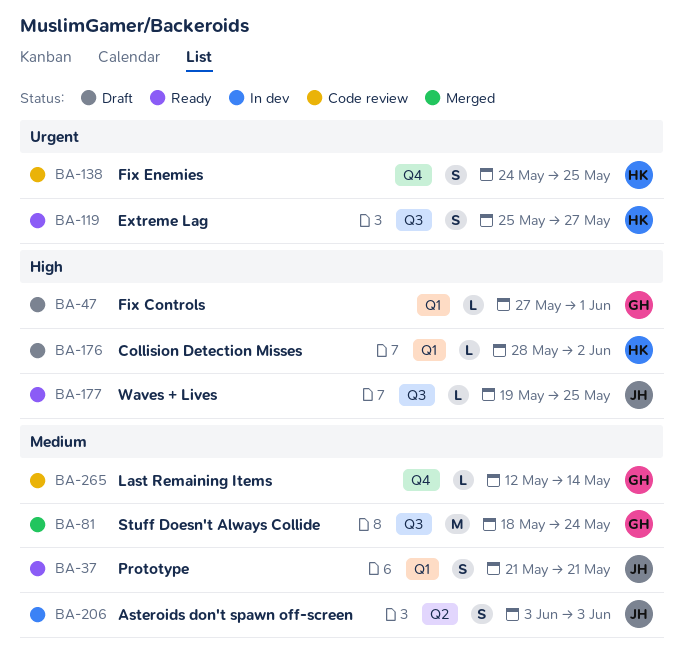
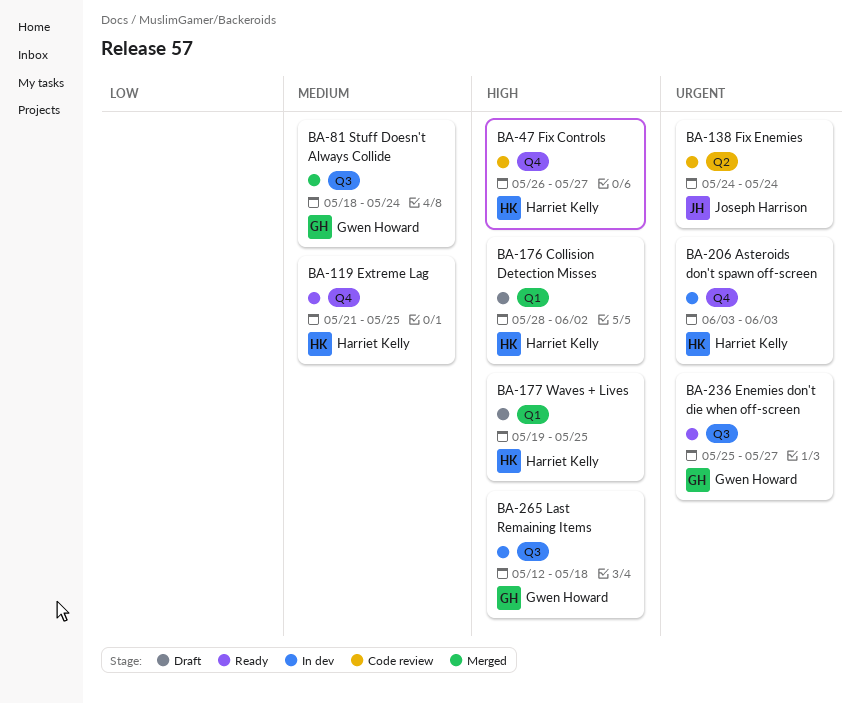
BA-37: present -> none
BA-47, status: Draft -> Code review
BA-47, owner: Gwen Howard -> Harriet Kelly
BA-47, label: Q1 -> Q4
BA-47, start: May 27 -> May 26
BA-47, due: Jun 1 -> May 27
BA-119, priority: Urgent -> Medium
BA-119, label: Q3 -> Q4
BA-119, start: May 25 -> May 21
BA-119, due: May 27 -> May 25
BA-138, owner: Harriet Kelly -> Joseph Harrison
BA-138, label: Q4 -> Q2
BA-138, due: May 25 -> May 24
BA-177, status: Ready -> Draft
BA-177, owner: Joseph Harrison -> Harriet Kelly
BA-177, label: Q3 -> Q1
BA-206, owner: Joseph Harrison -> Harriet Kelly
BA-206, priority: Medium -> Urgent
BA-206, label: Q2 -> Q4
BA-236: none -> present
BA-265, status: Code review -> In dev
BA-265, priority: Medium -> High
BA-265, label: Q4 -> Q3
BA-265, due: May 14 -> May 18

